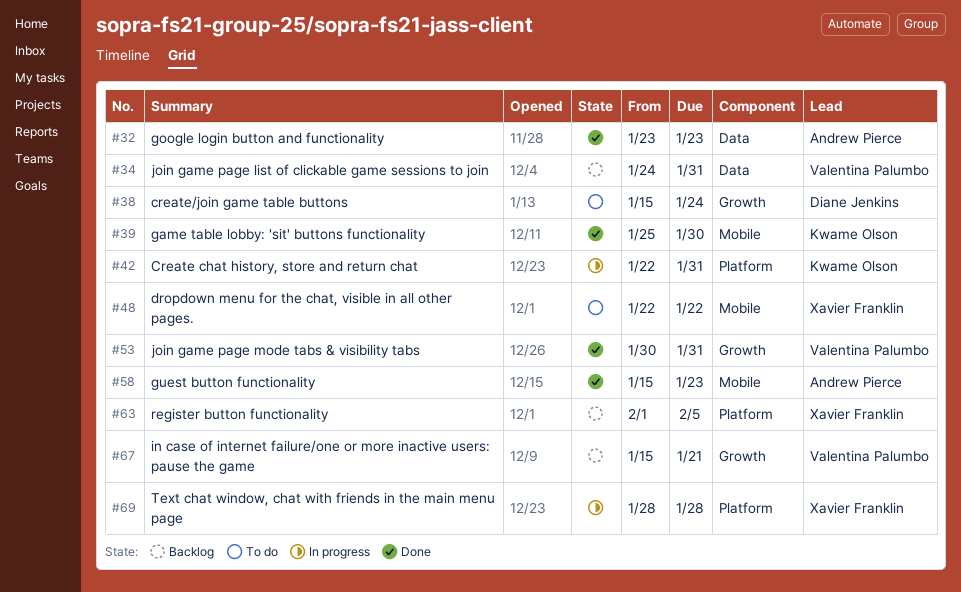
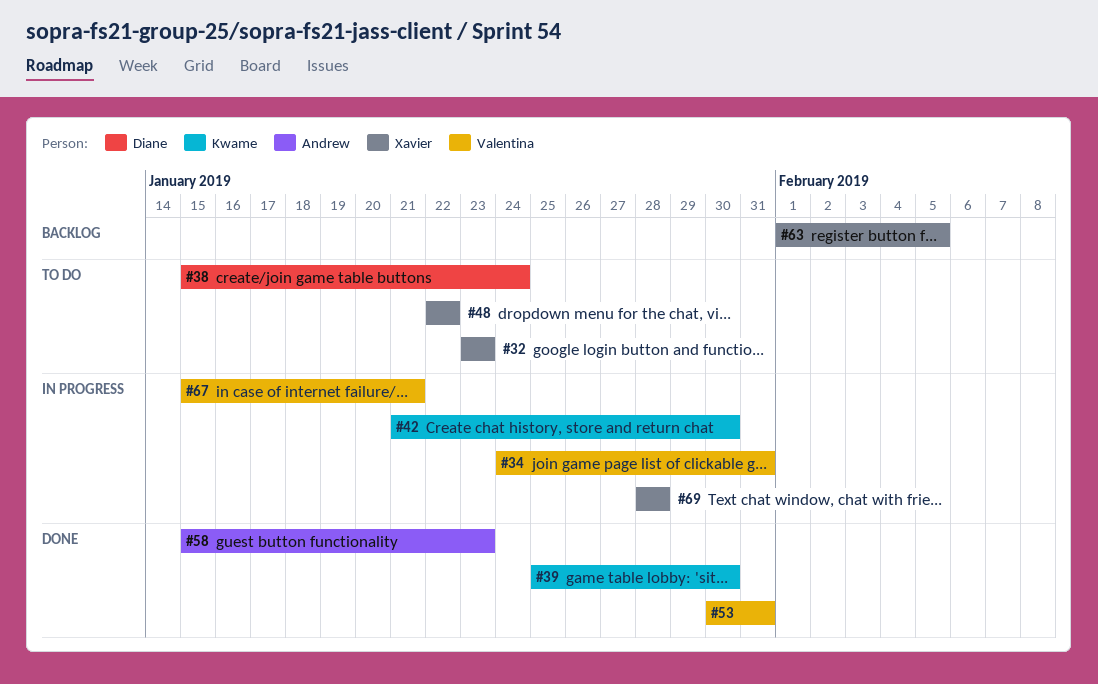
#32, status: Done -> To do
#32, owner: Andrew Pierce -> Xavier Franklin
#34, status: Backlog -> In progress
#42, start: Jan 22 -> Jan 21
#42, due: Jan 31 -> Jan 30
#67, status: Backlog -> In progress

